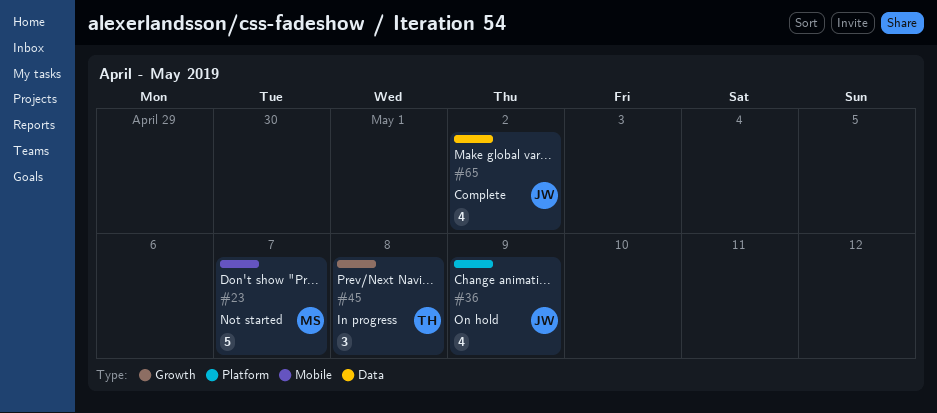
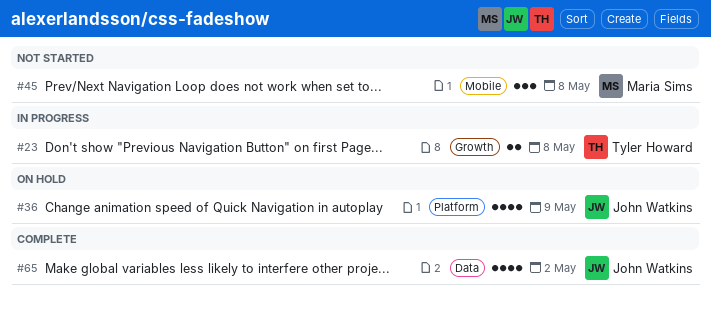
#23, status: Not started -> In progress
#23, owner: Maria Sims -> Tyler Howard
#23, label: Mobile -> Growth
#23, estimate: 5 -> 2
#23, due: May 7 -> May 8
#45, status: In progress -> Not started
#45, owner: Tyler Howard -> Maria Sims
#45, label: Growth -> Mobile

